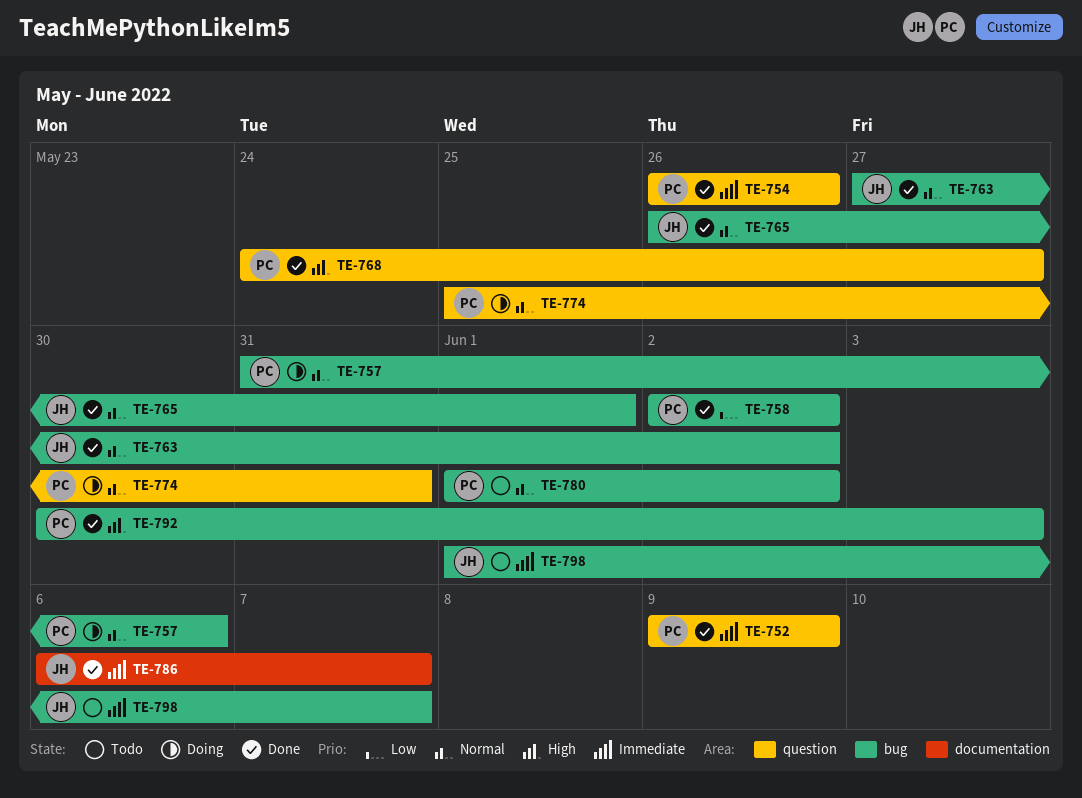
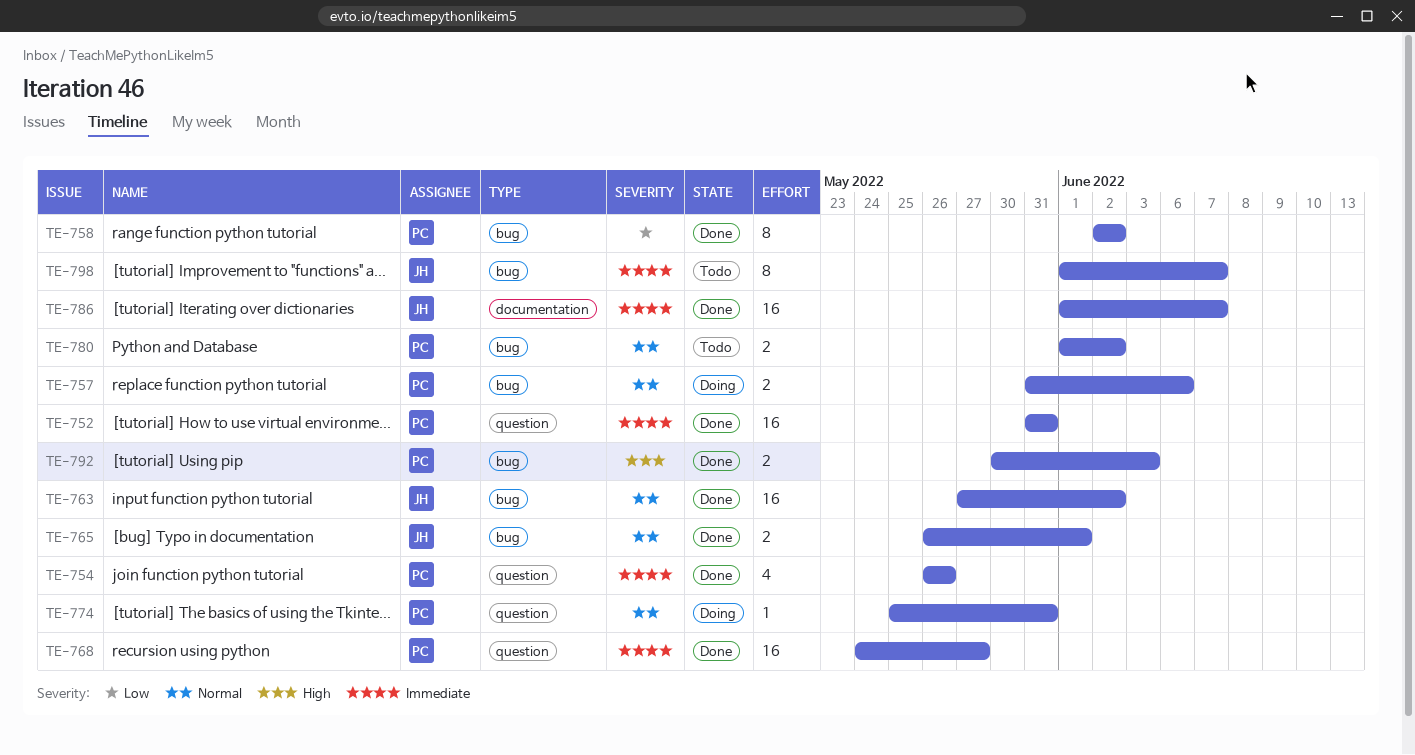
TE-752, start: Jun 9 -> May 31
TE-752, due: Jun 9 -> May 31
TE-768, priority: High -> Immediate
TE-786, start: Jun 6 -> Jun 1

